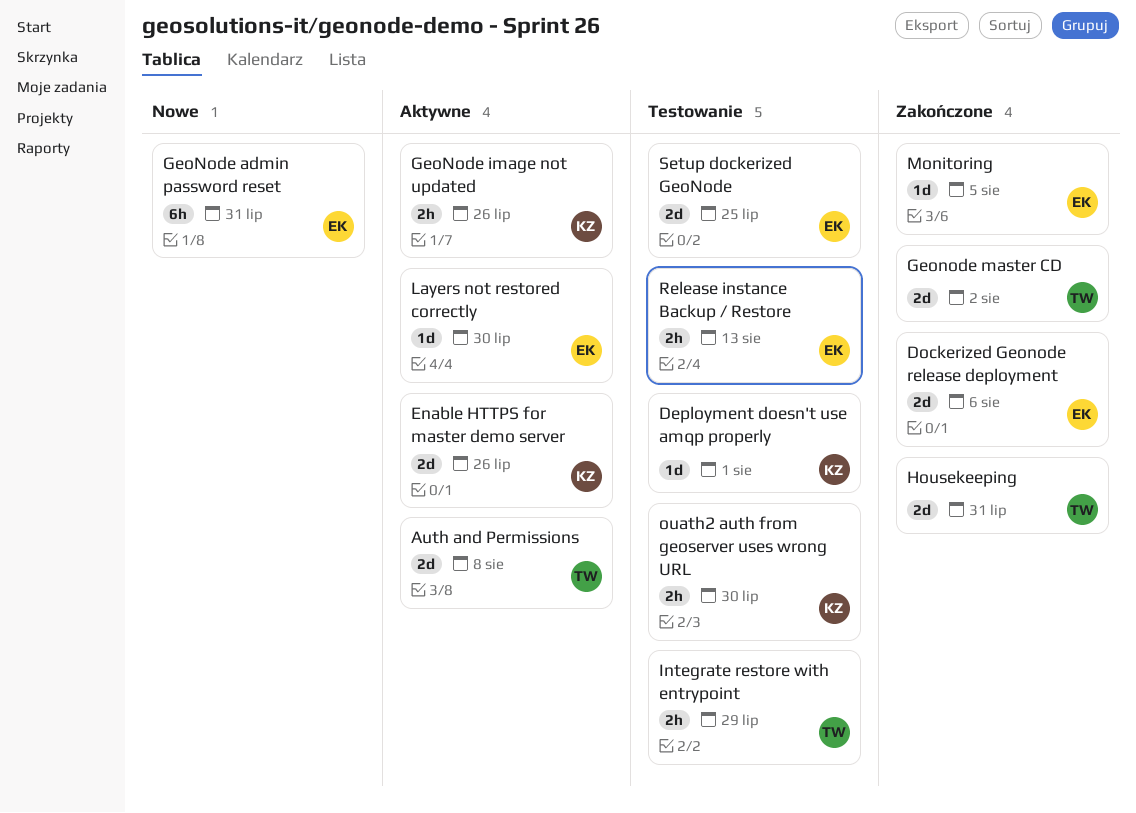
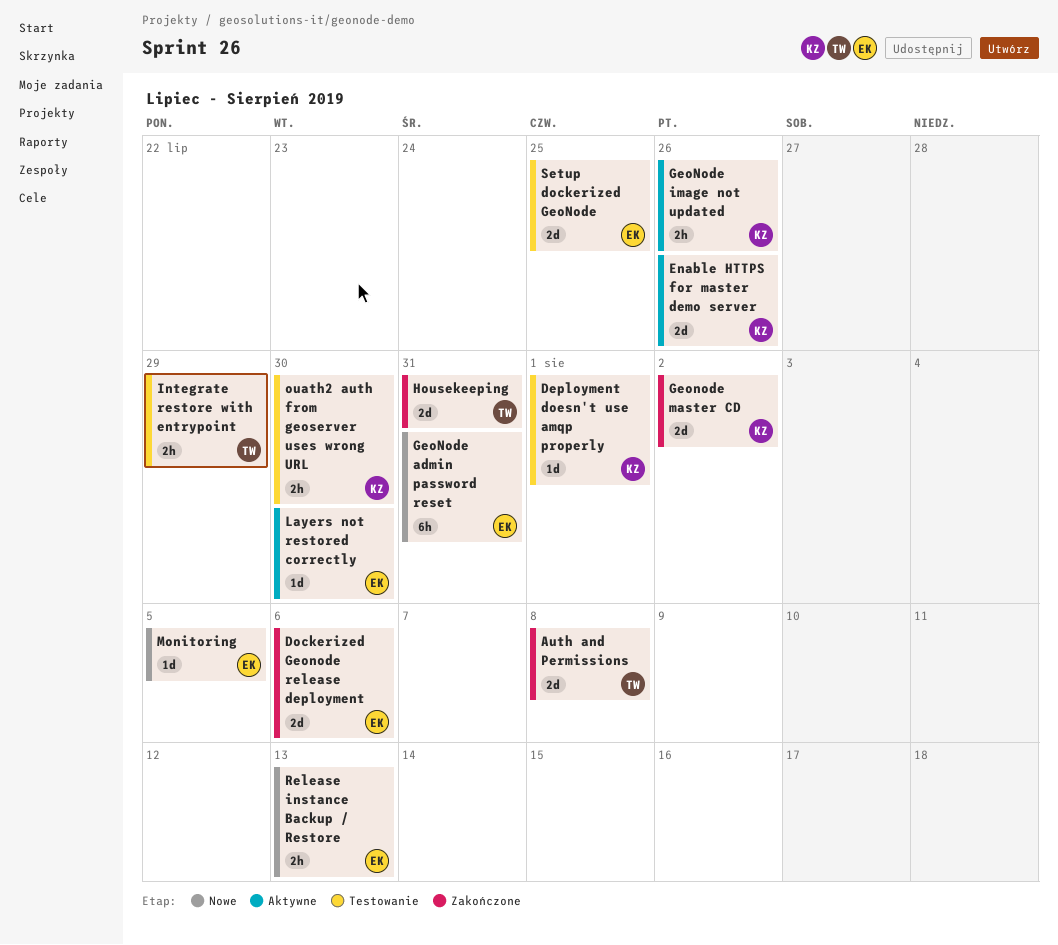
Auth and Permissions, status: Aktywne -> Zakończone
Geonode master CD, owner: TW -> KZ
Monitoring, status: Zakończone -> Nowe
Release instance Backup / Restore, status: Testowanie -> Nowe

